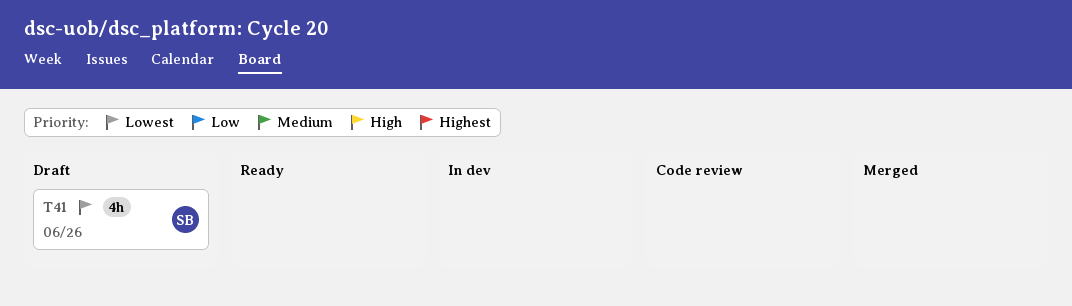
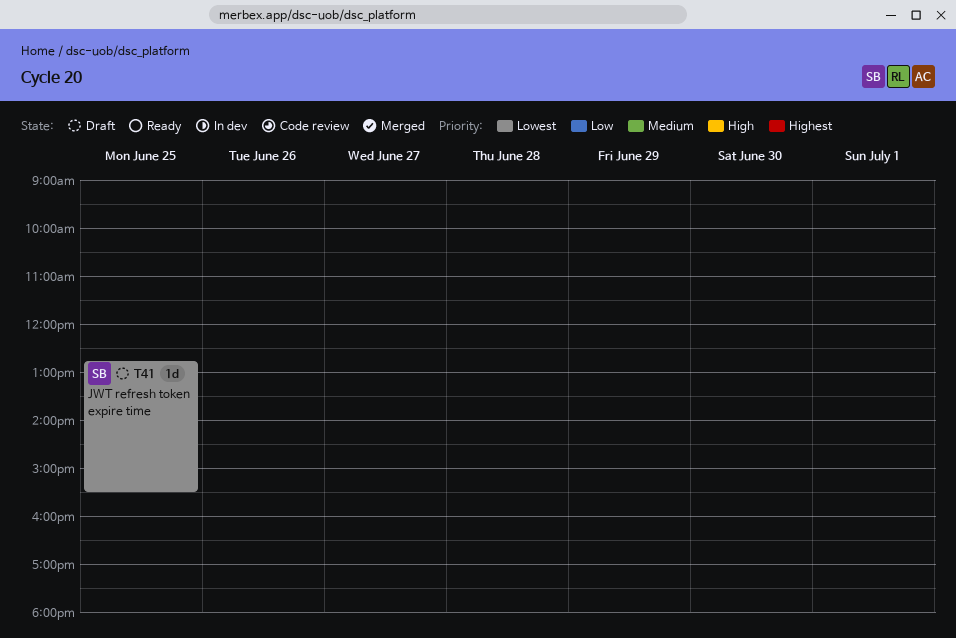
T41, estimate: 4h -> 1d
T41, day: Jun 26 -> Jun 25

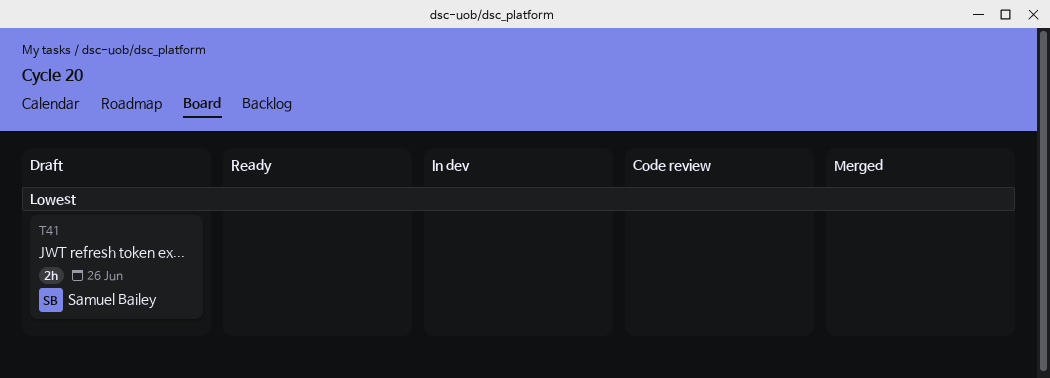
T41, estimate: 1d -> 2h
T41, day: Jun 25 -> Jun 26

